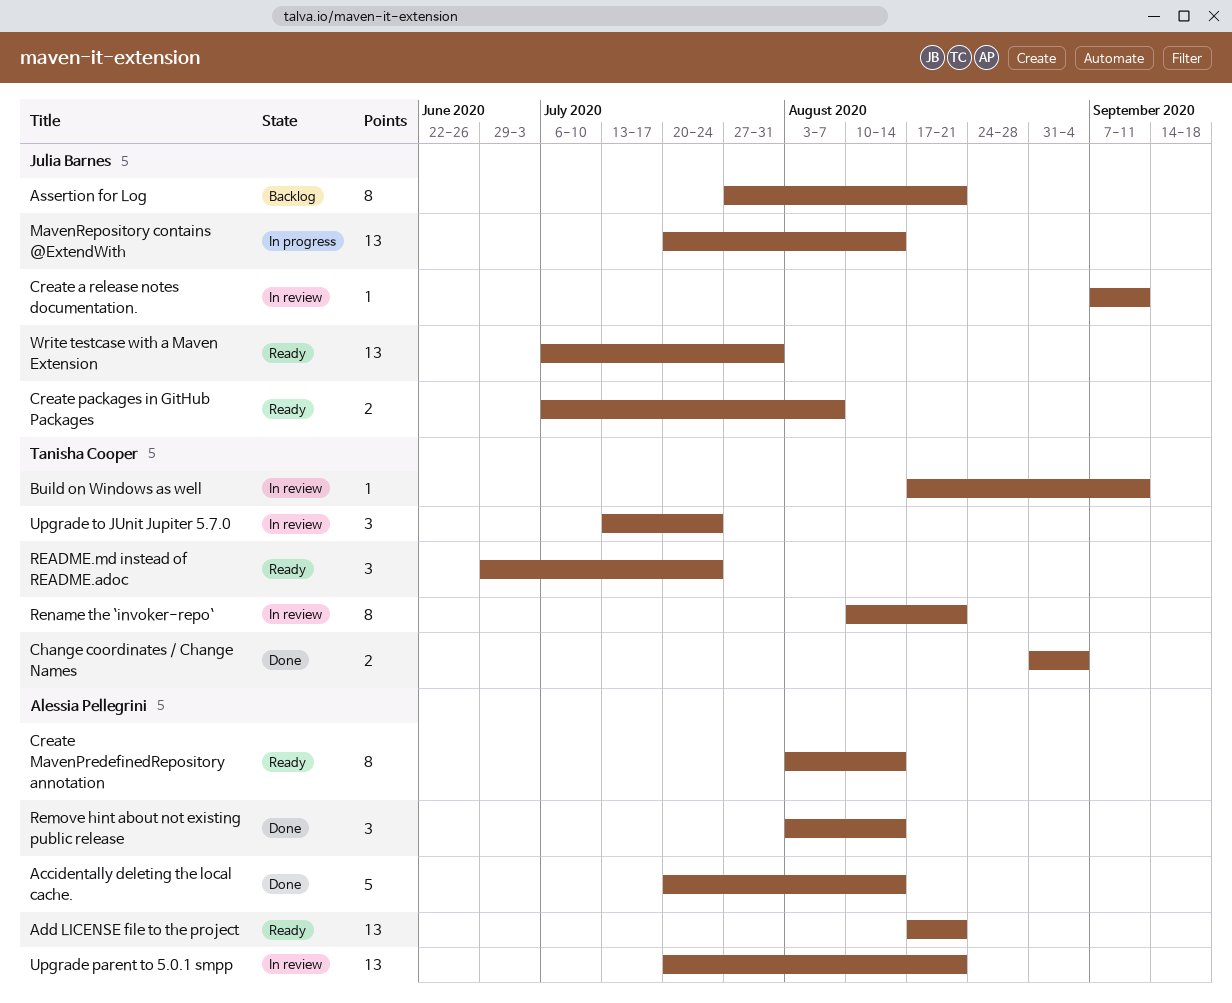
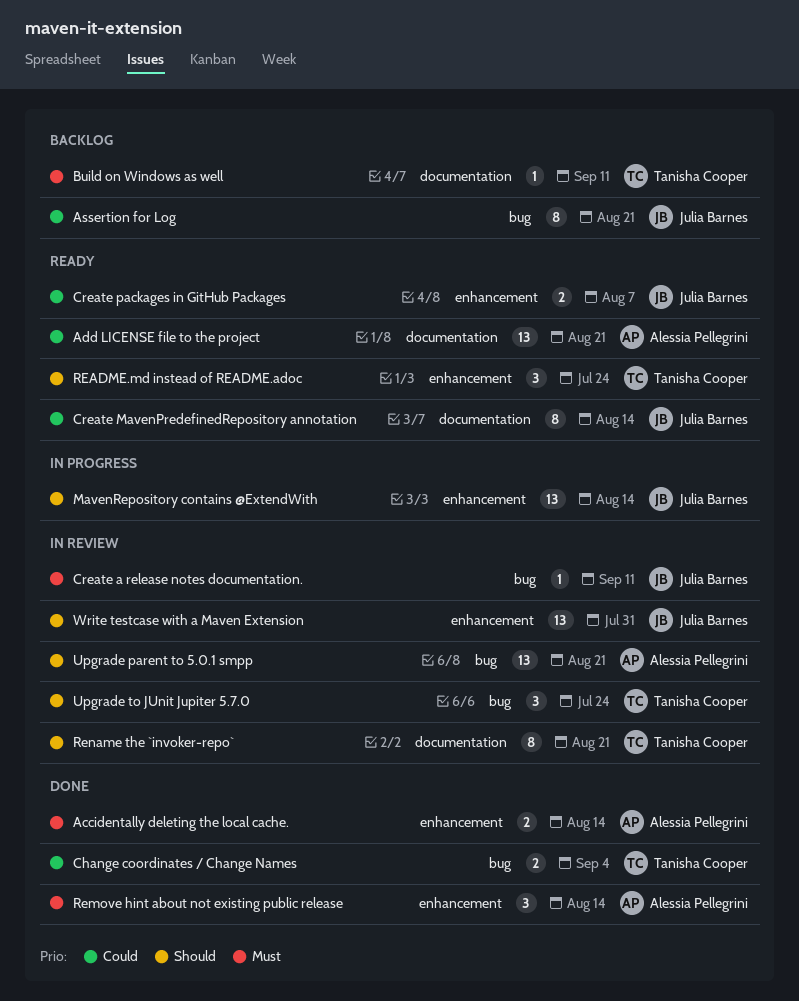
Accidentally deleting the local cache., estimate: 5 -> 2
Build on Windows as well, status: In review -> Backlog
Create MavenPredefinedRepository annotation, owner: Alessia Pellegrini -> Julia Barnes
Write testcase with a Maven Extension, status: Ready -> In review

